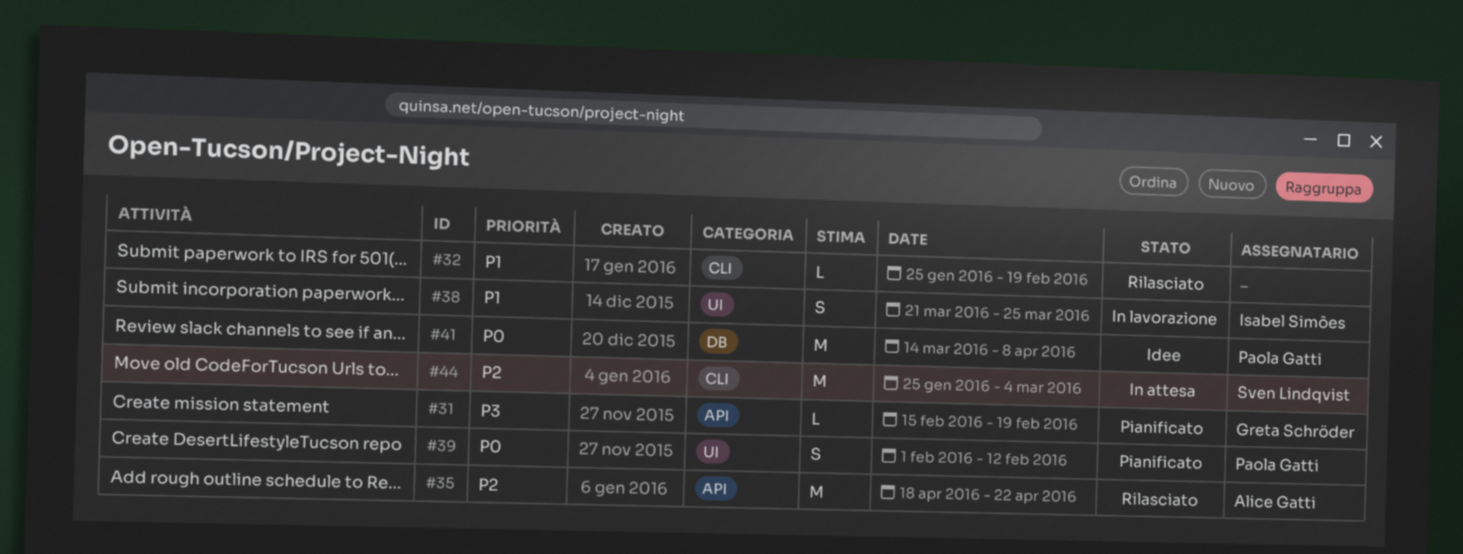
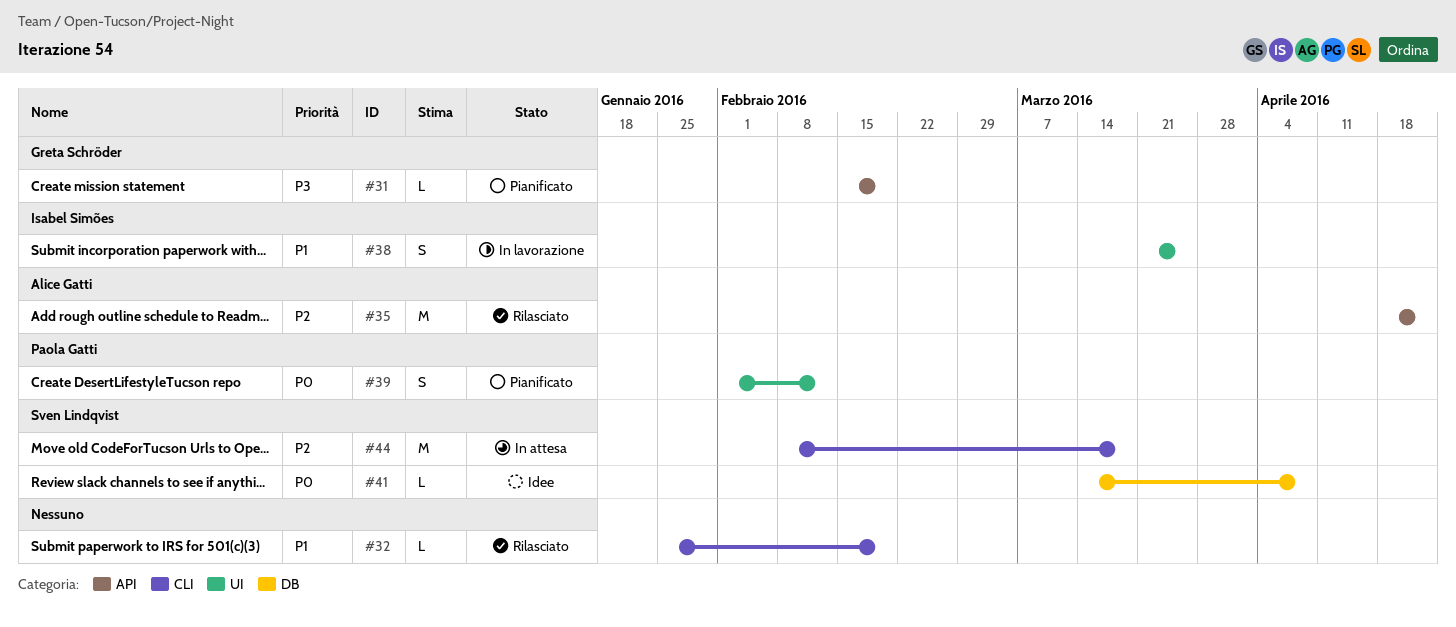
#41, owner: Paola Gatti -> Sven Lindqvist
#41, estimate: M -> L
#44, start: Jan 25 -> Feb 8
#44, due: Mar 4 -> Mar 18

